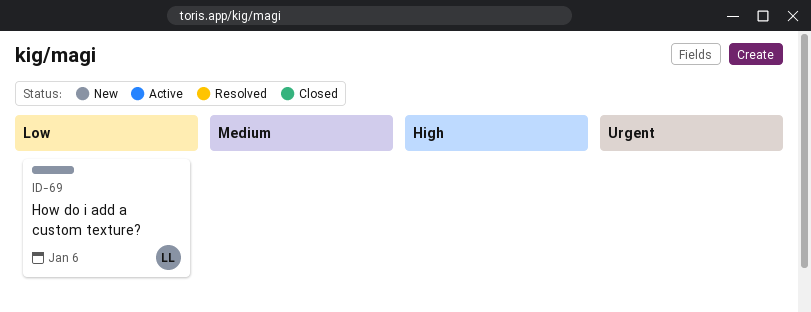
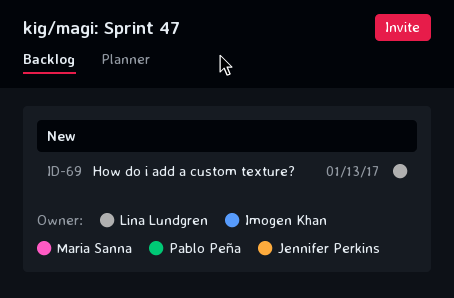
ID-69, due: Jan 6 -> Jan 13

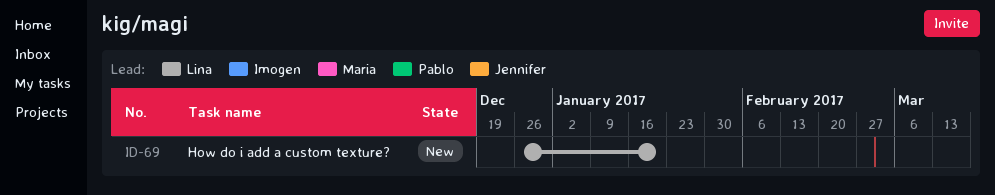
ID-69, due: Jan 13 -> Jan 20

